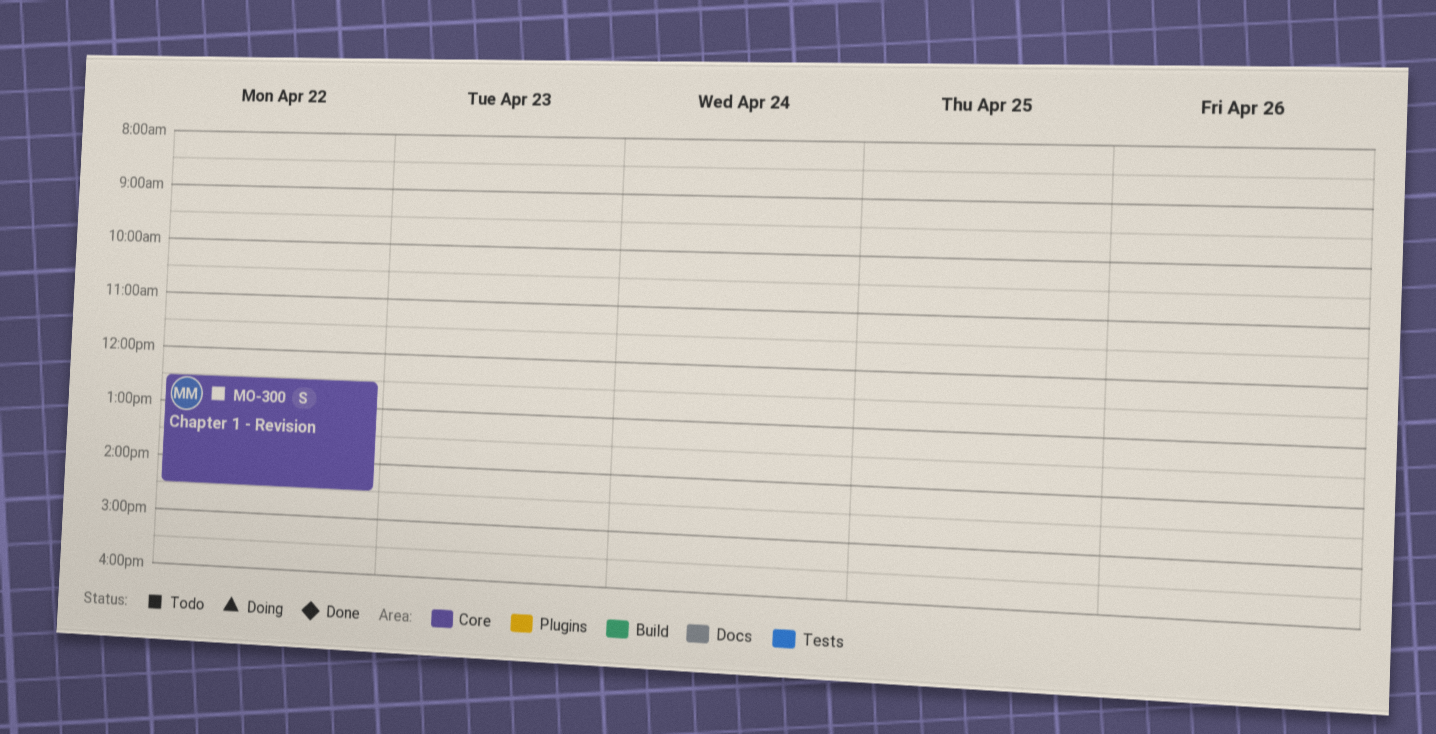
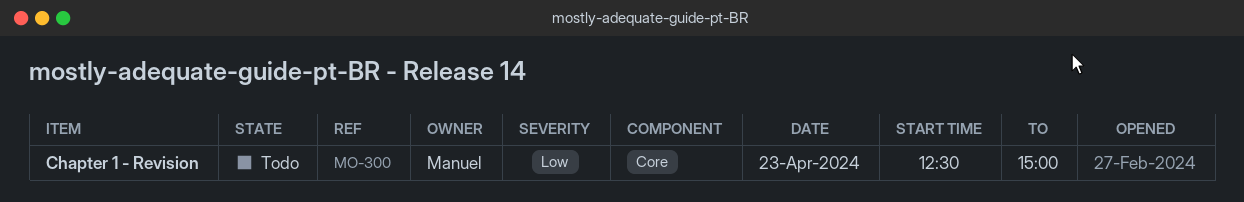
MO-300, day: Apr 22 -> Apr 23
MO-300, ends: 14:30 -> 15:00

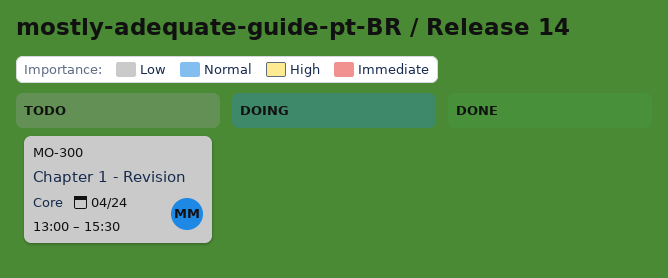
MO-300, day: Apr 23 -> Apr 24
MO-300, begins: 12:30 -> 13:00
MO-300, ends: 15:00 -> 15:30

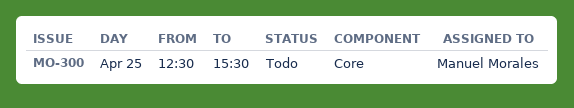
MO-300, day: Apr 24 -> Apr 25
MO-300, begins: 13:00 -> 12:30

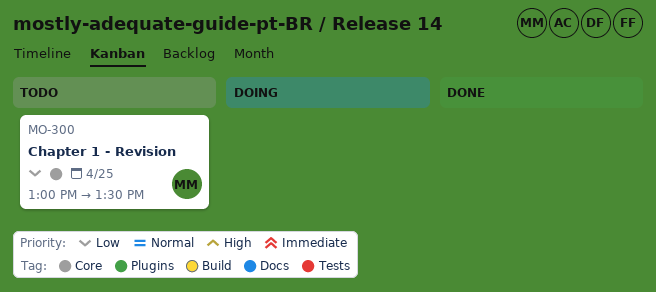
MO-300, begins: 12:30 -> 13:00
MO-300, ends: 15:30 -> 13:30

